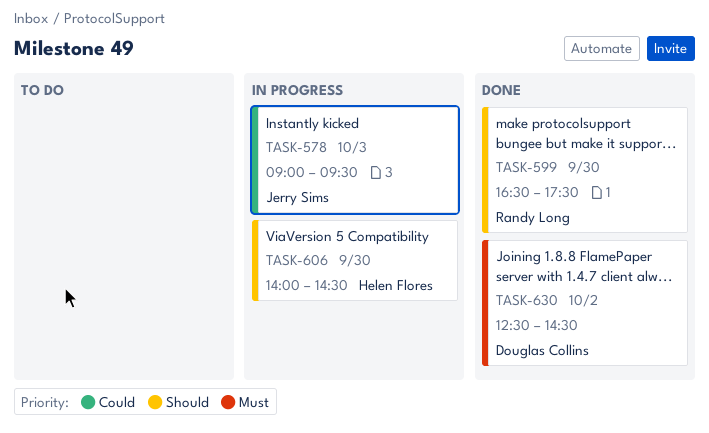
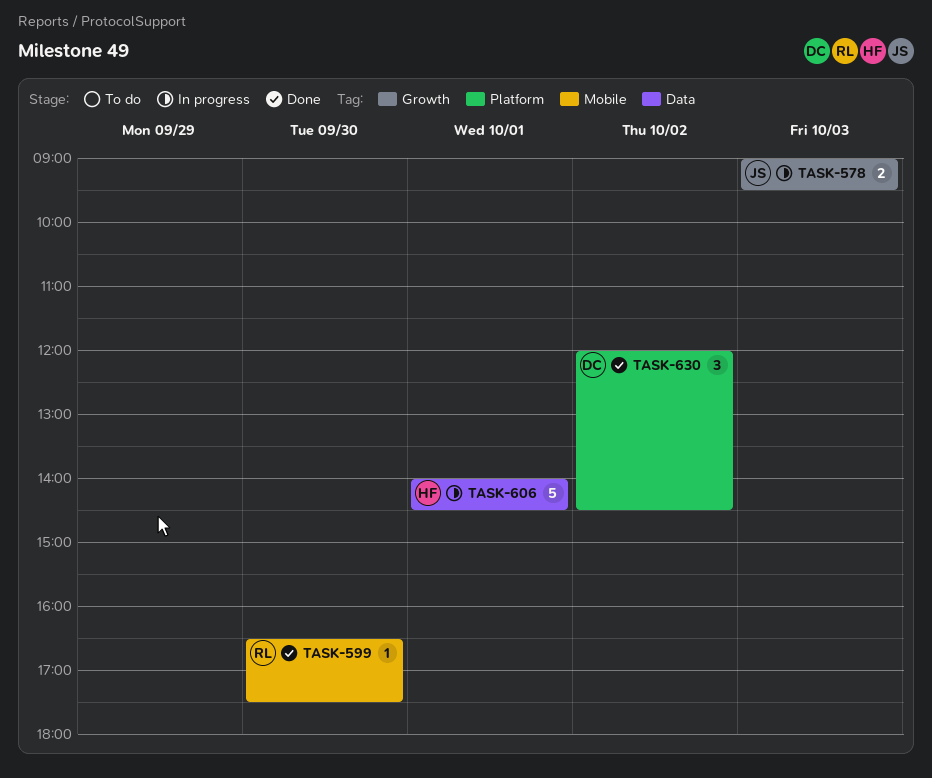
TASK-606, day: Sep 30 -> Oct 1
TASK-630, begins: 12:30 -> 12:00

